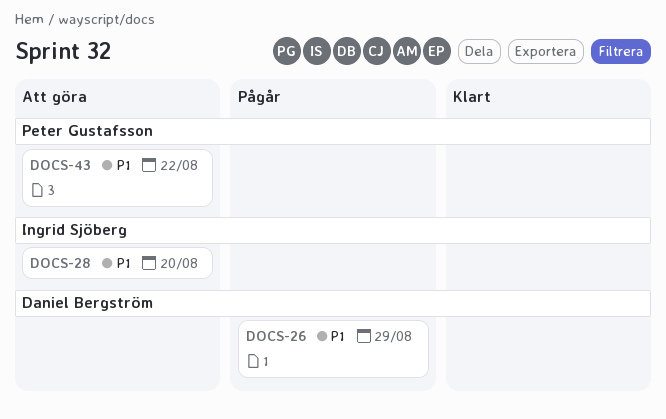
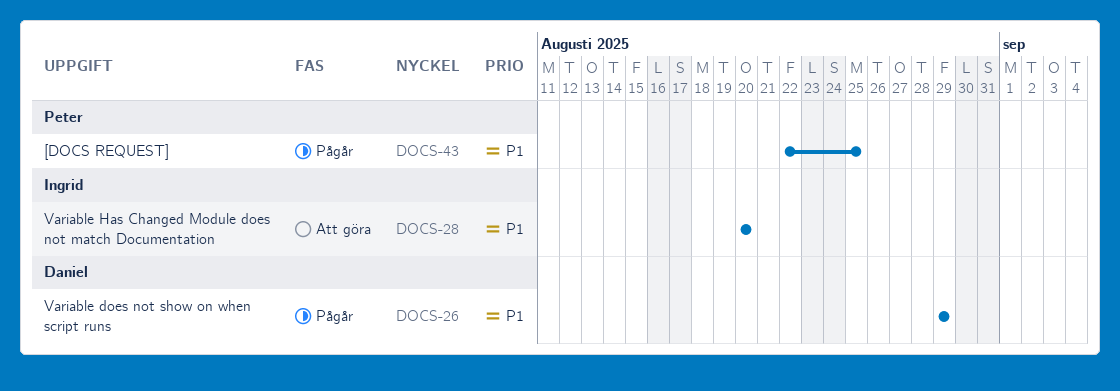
DOCS-43, status: Att göra -> Pågår
DOCS-43, due: Aug 22 -> Aug 25

